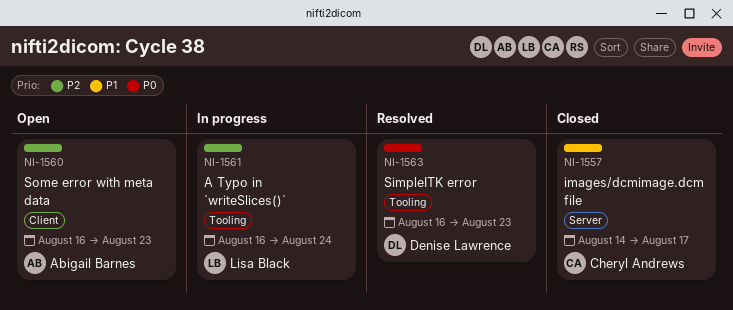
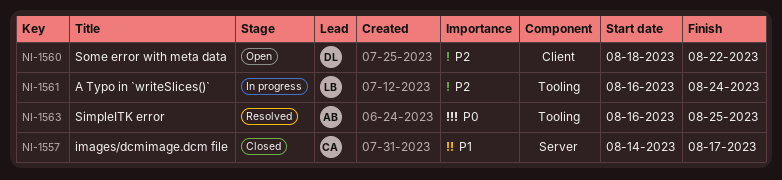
NI-1560, owner: Abigail Barnes -> Denise Lawrence
NI-1560, start: Aug 16 -> Aug 18
NI-1560, due: Aug 23 -> Aug 22
NI-1563, owner: Denise Lawrence -> Abigail Barnes
NI-1563, due: Aug 23 -> Aug 25

